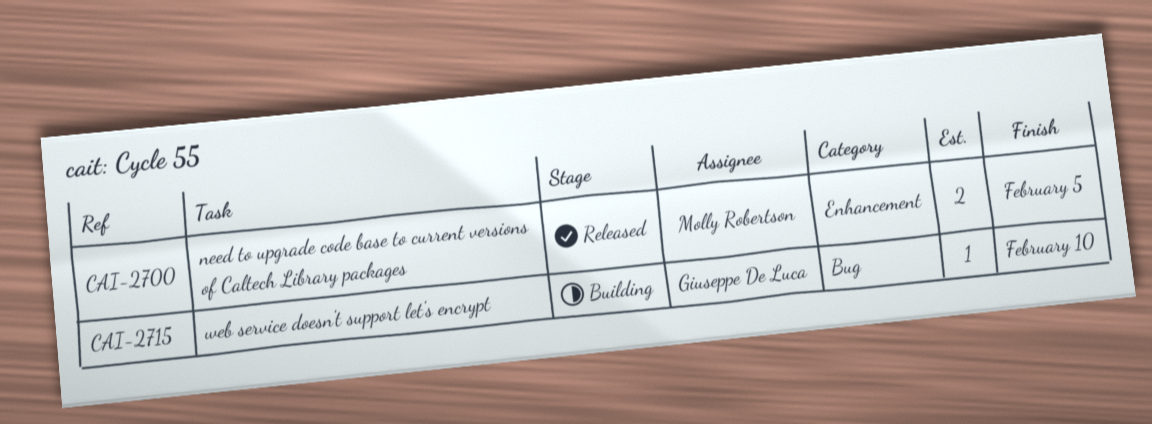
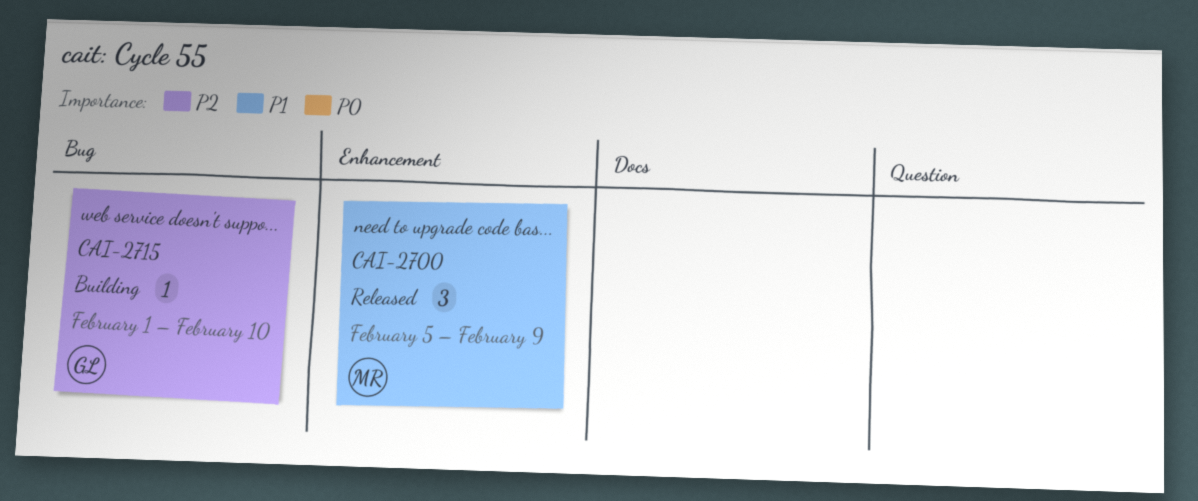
CAI-2700, estimate: 2 -> 3
CAI-2700, due: Feb 5 -> Feb 9

